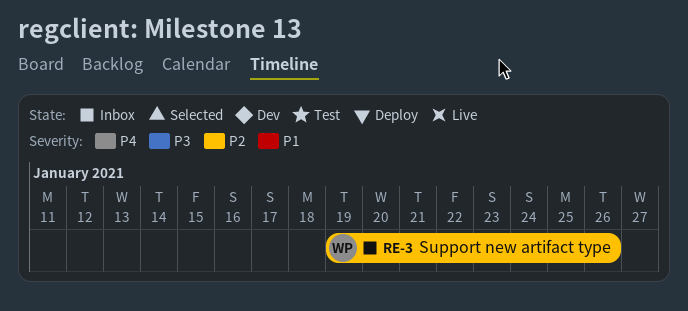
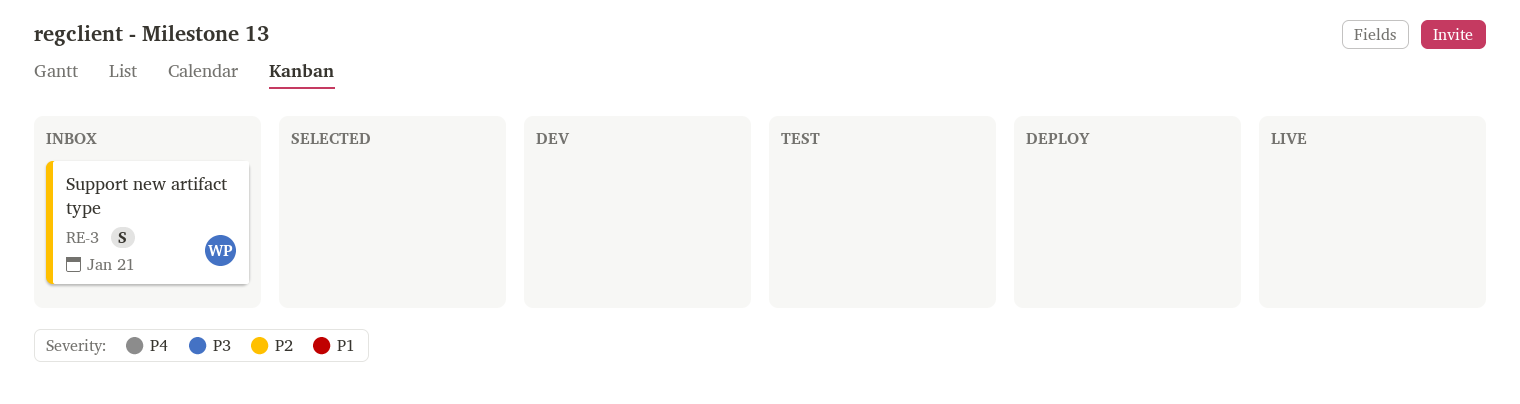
RE-3, due: Jan 26 -> Jan 21

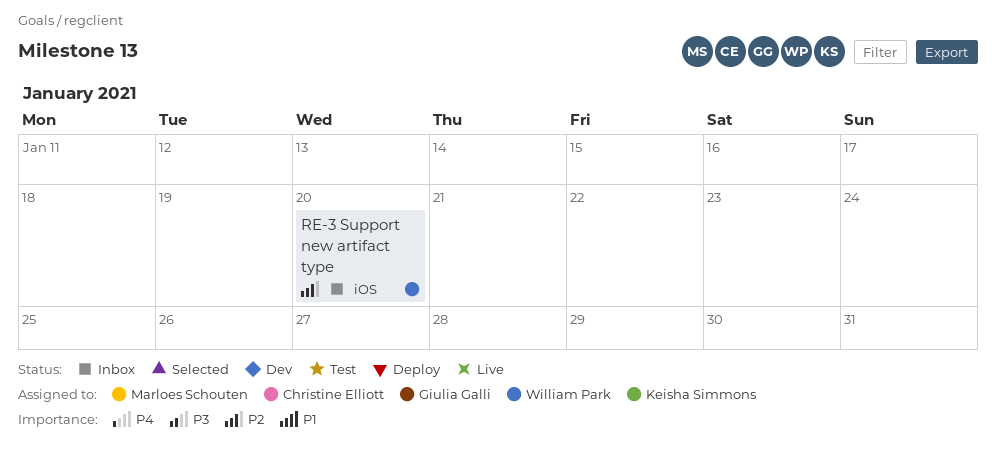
RE-3, due: Jan 21 -> Jan 20

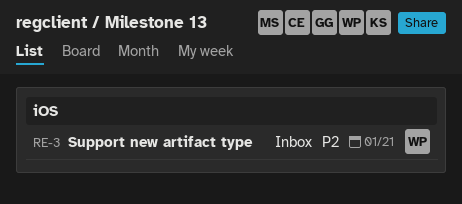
RE-3, due: Jan 20 -> Jan 21

